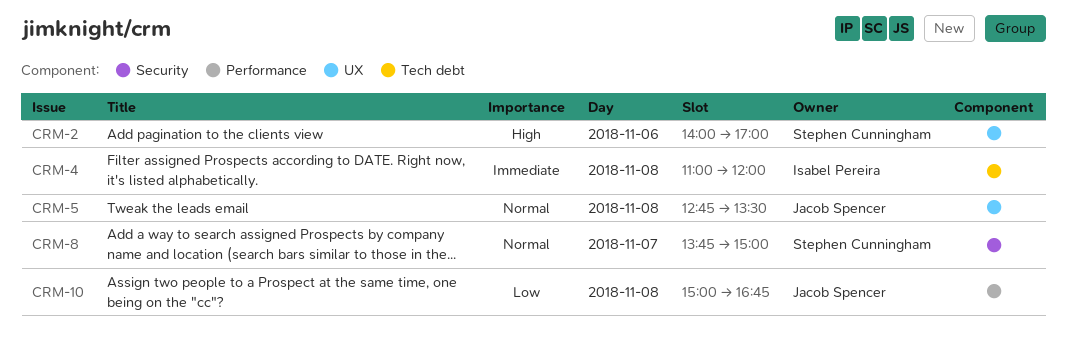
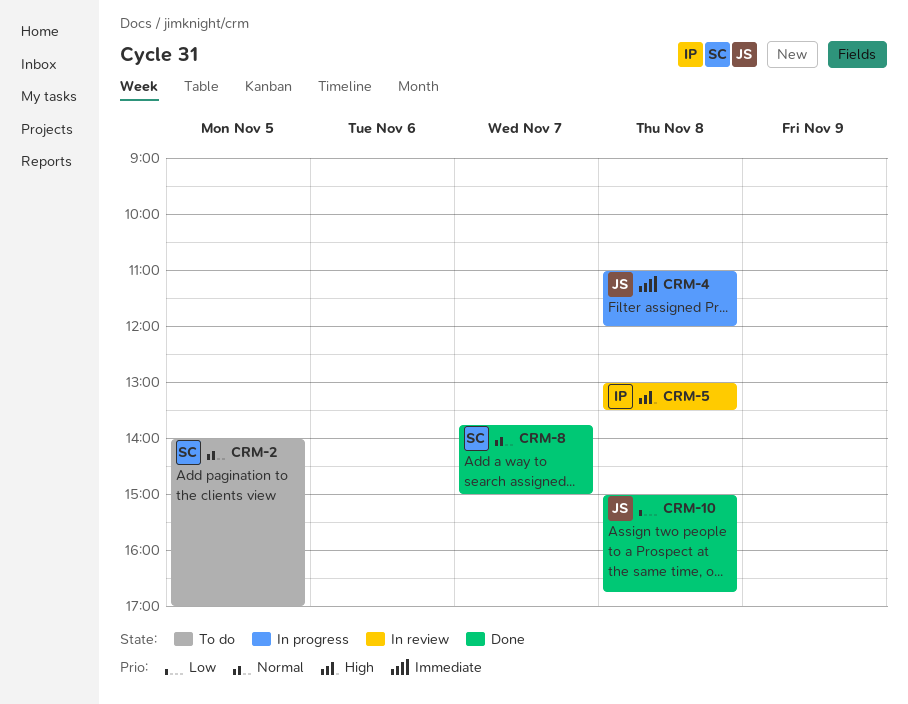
CRM-2, priority: High -> Normal
CRM-2, day: Nov 6 -> Nov 5
CRM-4, owner: Isabel Pereira -> Jacob Spencer
CRM-5, owner: Jacob Spencer -> Isabel Pereira
CRM-5, priority: Normal -> High
CRM-5, begins: 12:45 -> 13:00

